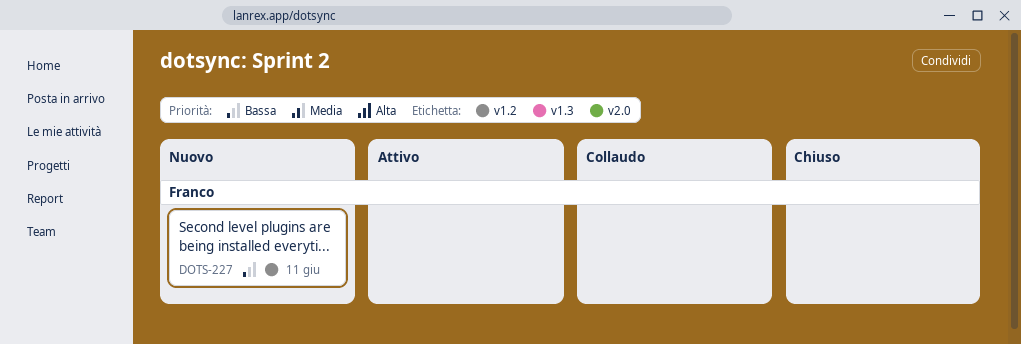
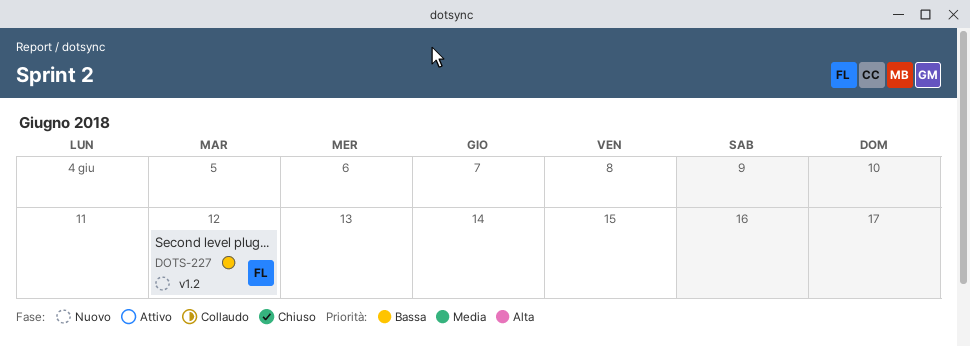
DOTS-227, due: Jun 11 -> Jun 12

